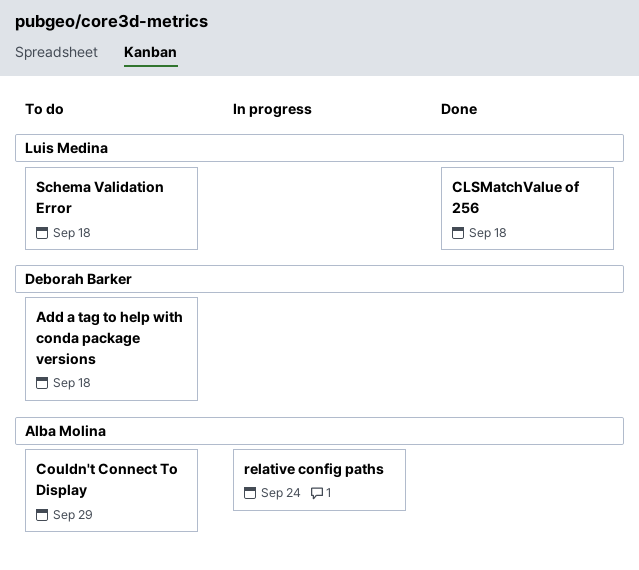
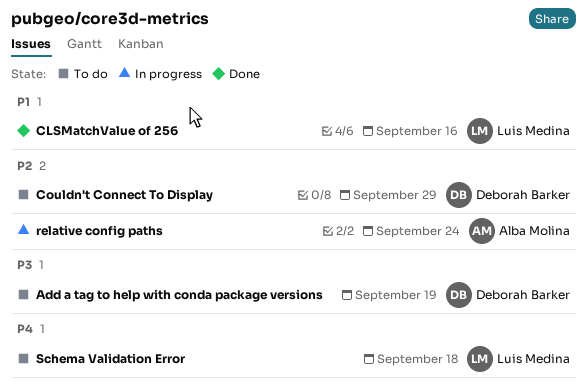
Add a tag to help with conda package versions, due: Sep 18 -> Sep 19
CLSMatchValue of 256, due: Sep 18 -> Sep 16
Couldn't Connect To Display, owner: Alba Molina -> Deborah Barker

